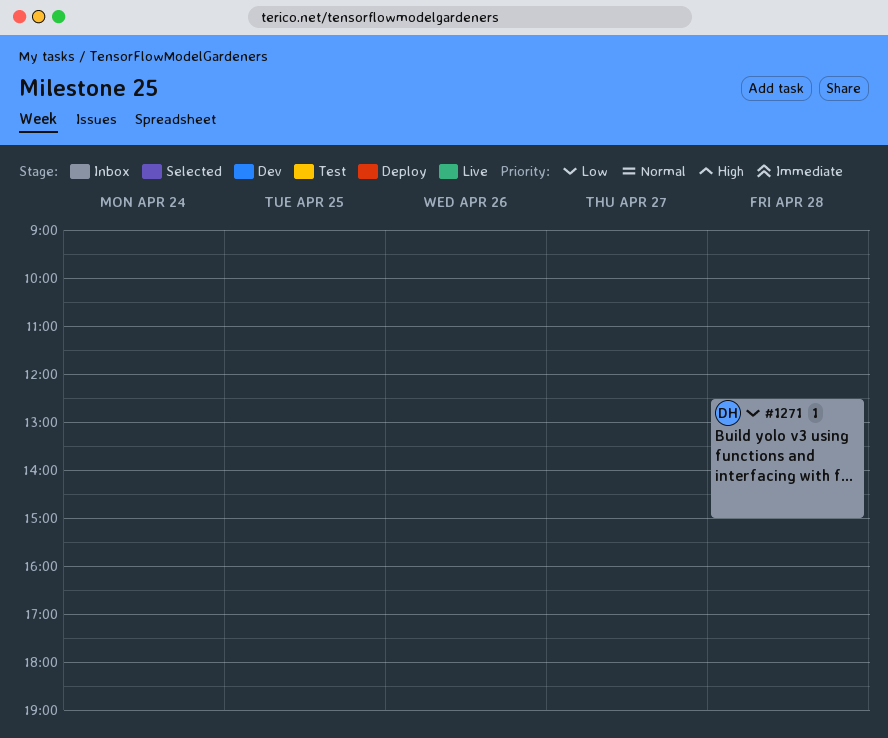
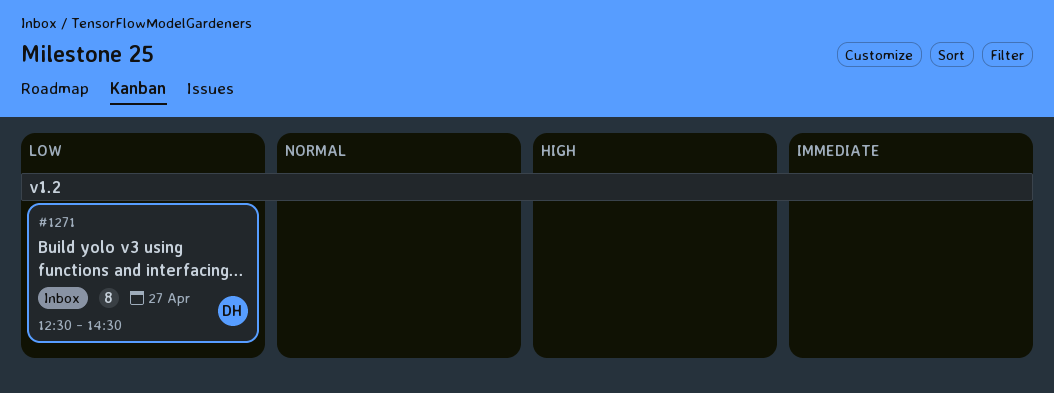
#1271, estimate: 1 -> 8
#1271, day: Apr 28 -> Apr 27
#1271, ends: 15:00 -> 14:30

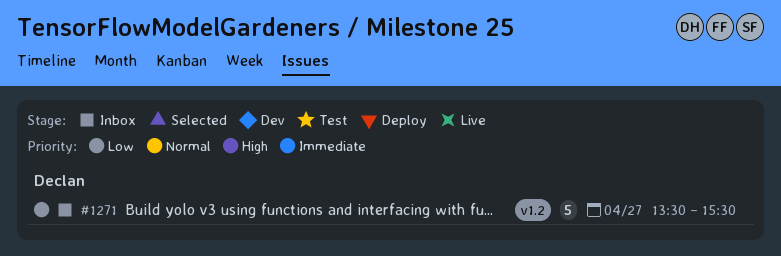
#1271, estimate: 8 -> 5
#1271, begins: 12:30 -> 13:30
#1271, ends: 14:30 -> 15:30

